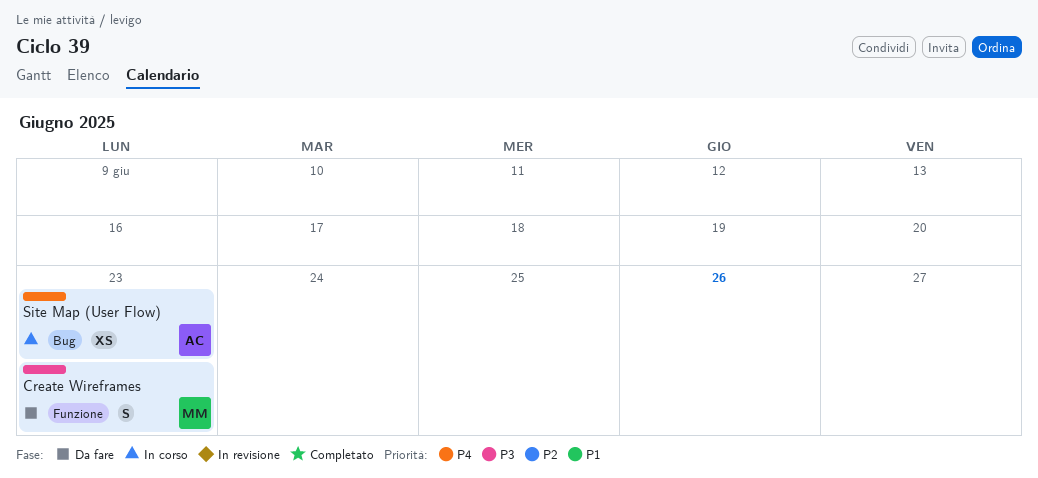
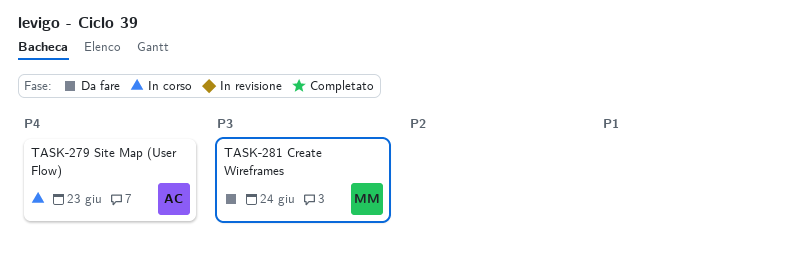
Create Wireframes, due: Jun 23 -> Jun 24

